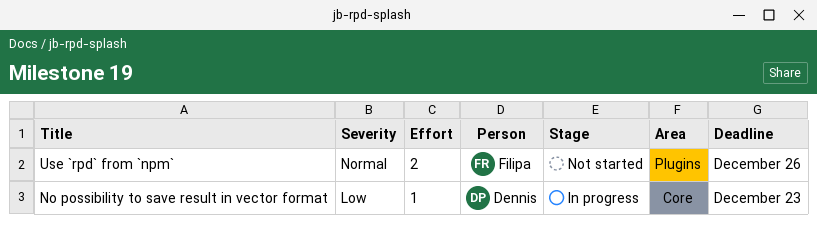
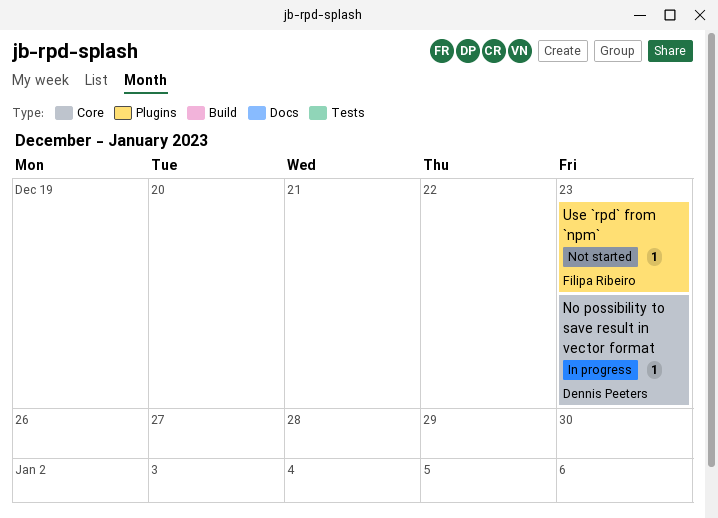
Use `rpd` from `npm`, estimate: 2 -> 1
Use `rpd` from `npm`, due: Dec 26 -> Dec 23

